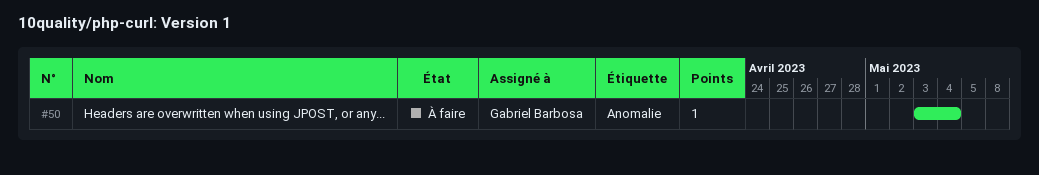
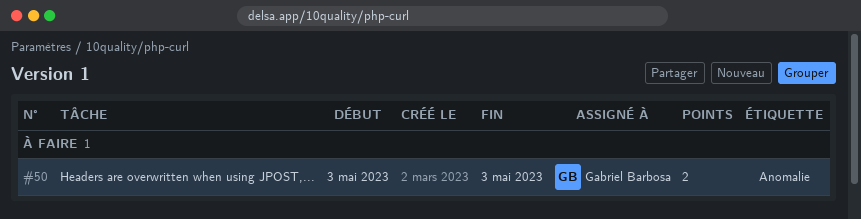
#50, estimate: 1 -> 2
#50, due: May 4 -> May 3

